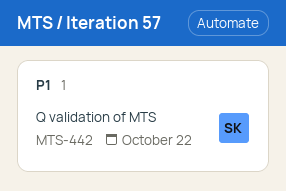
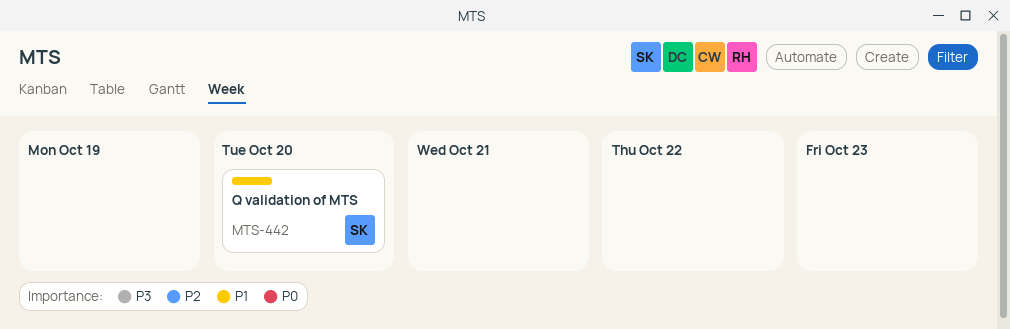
MTS-442, due: Oct 22 -> Oct 20

